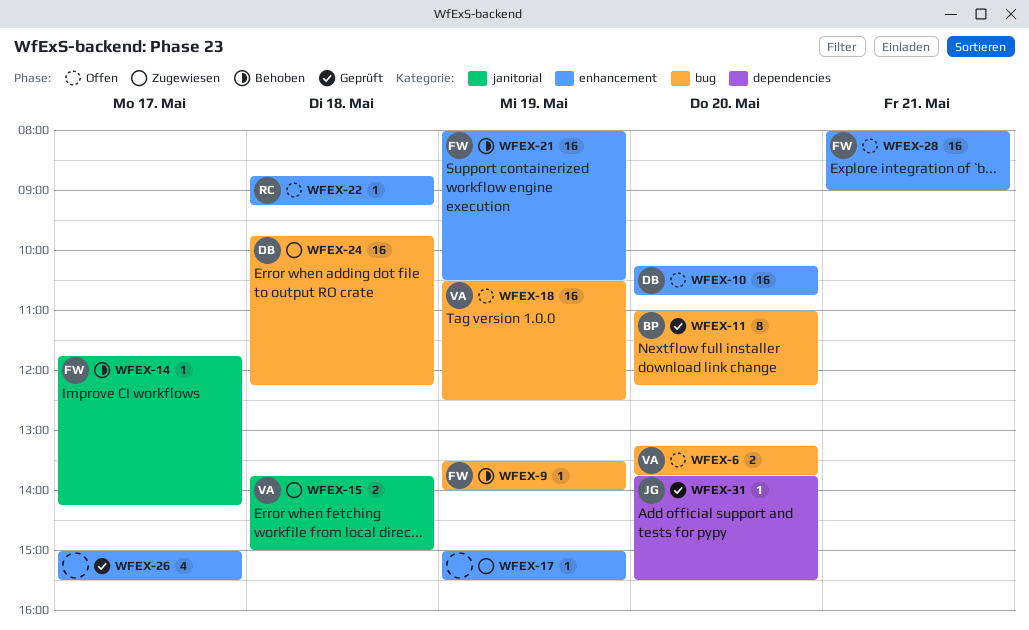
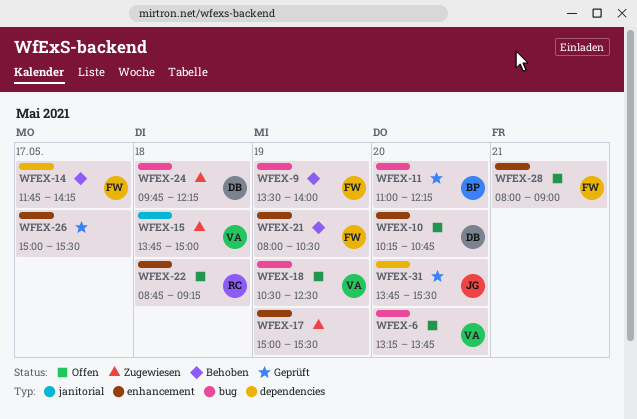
WFEX-14, label: janitorial -> dependencies

